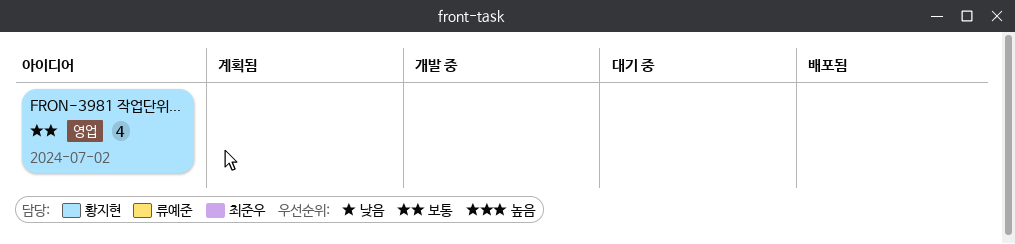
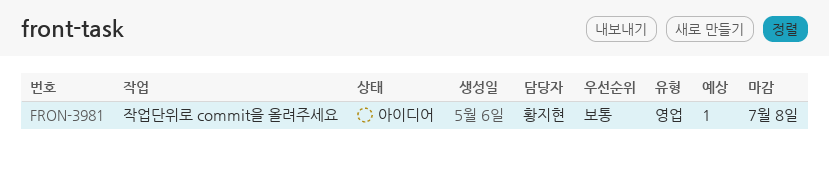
FRON-3981, estimate: 4 -> 1
FRON-3981, due: Jul 2 -> Jul 8

